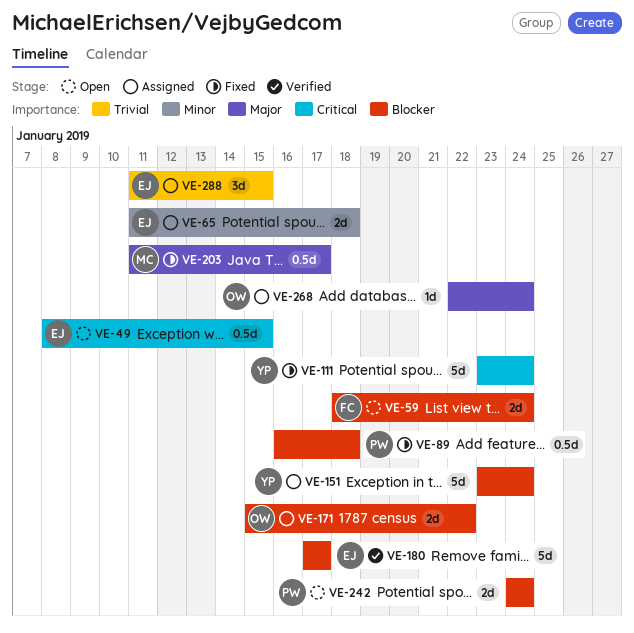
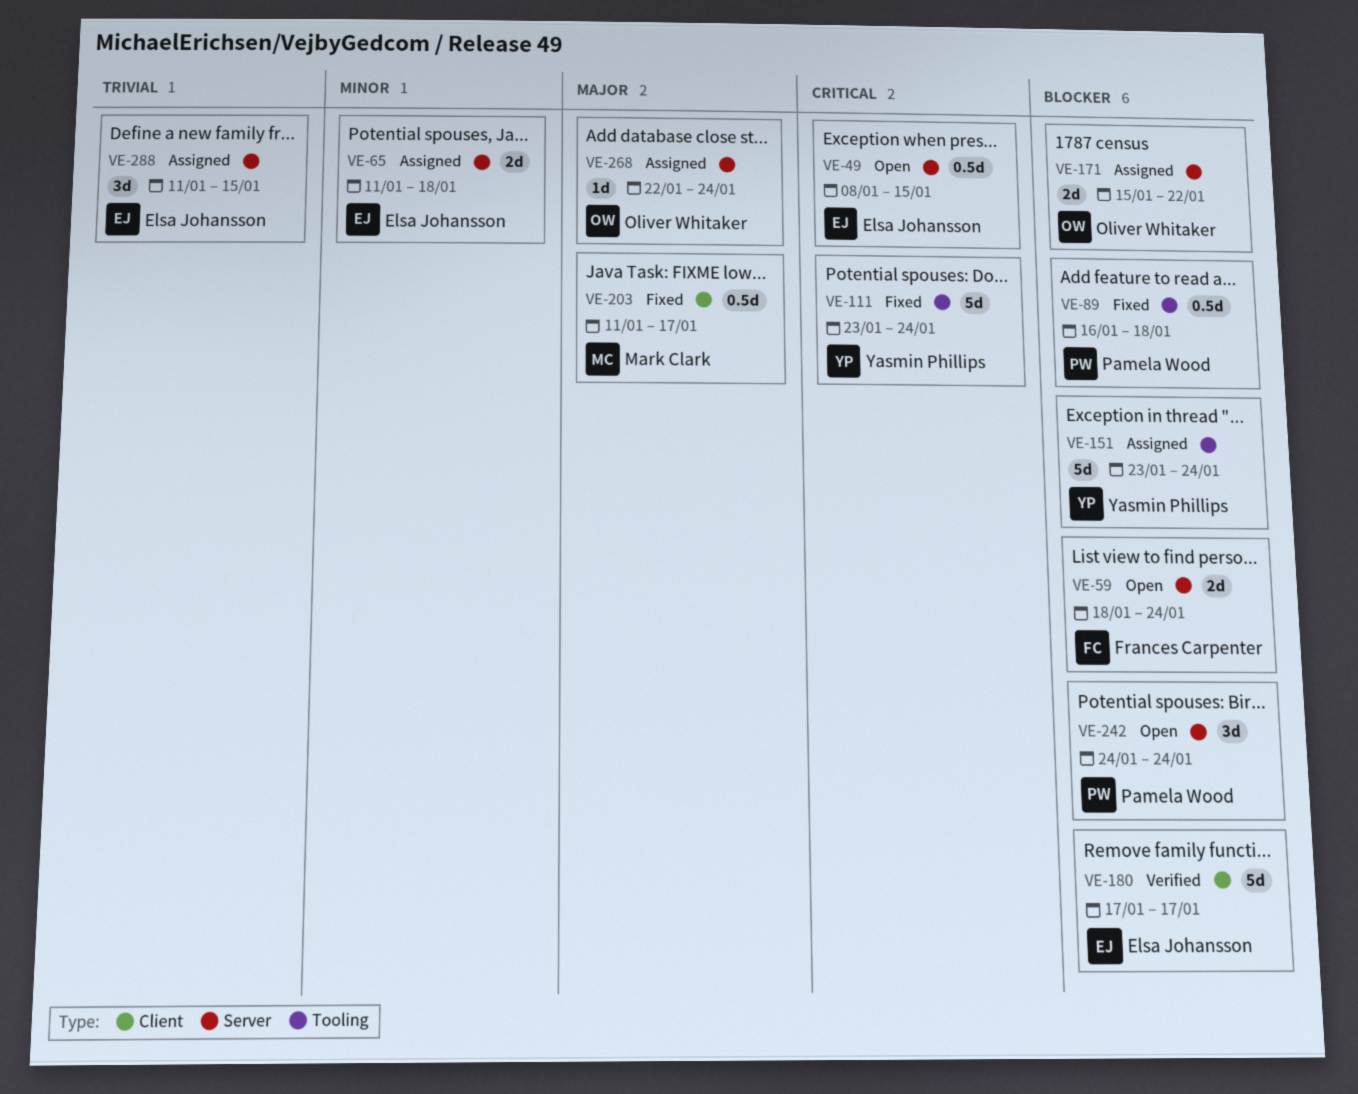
VE-242, estimate: 2d -> 3d

